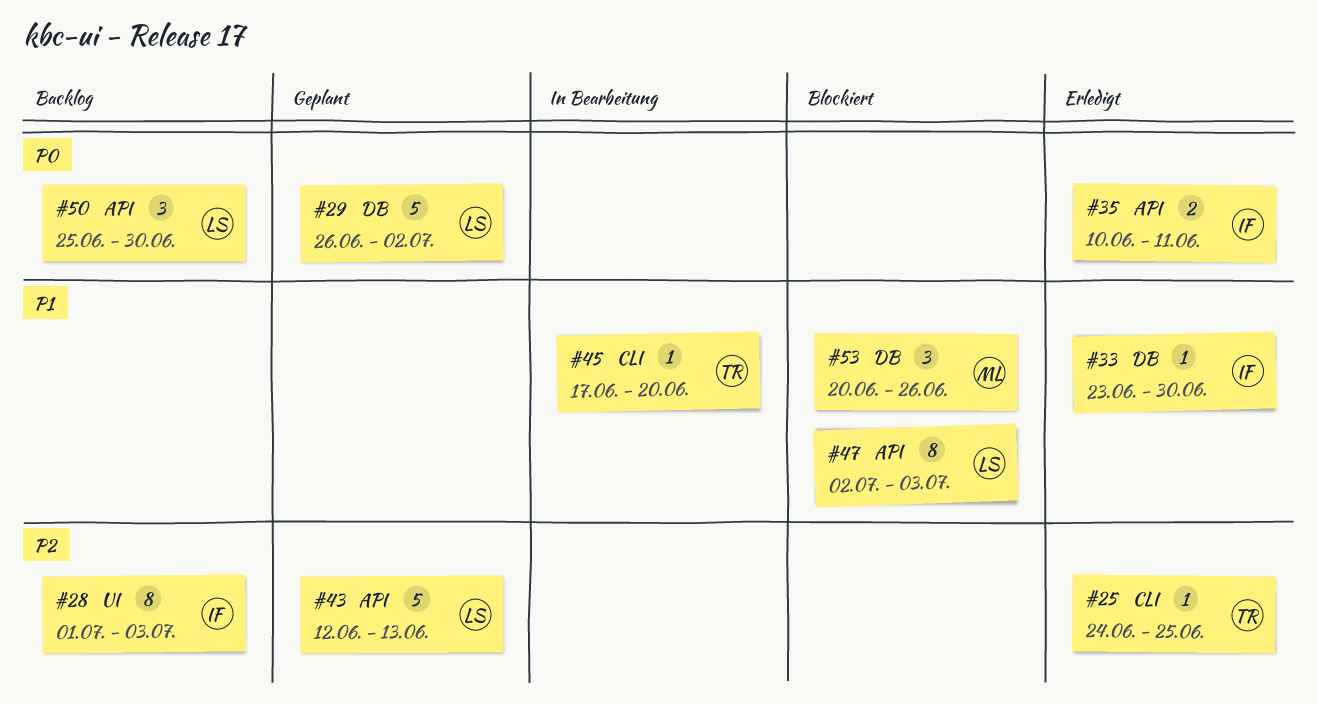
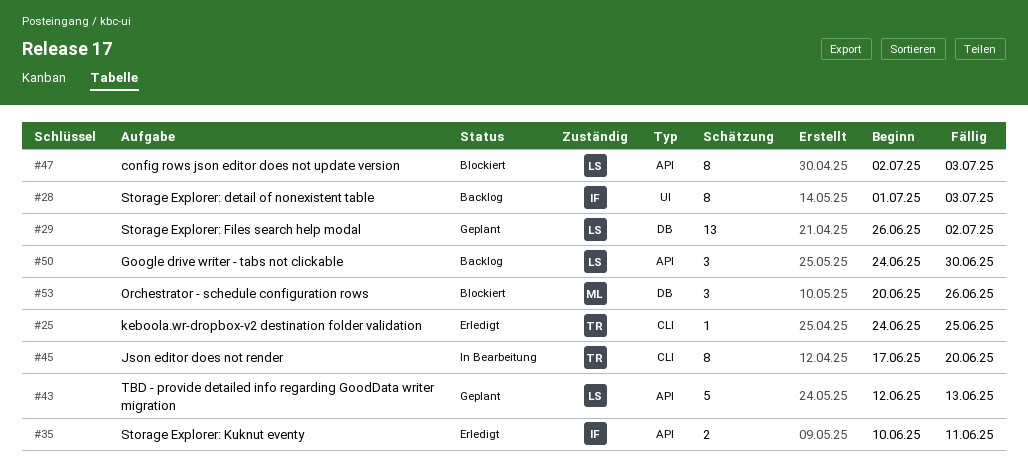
#29, estimate: 5 -> 13
#33: present -> none
#45, estimate: 1 -> 8
#50, start: Jun 25 -> Jun 24

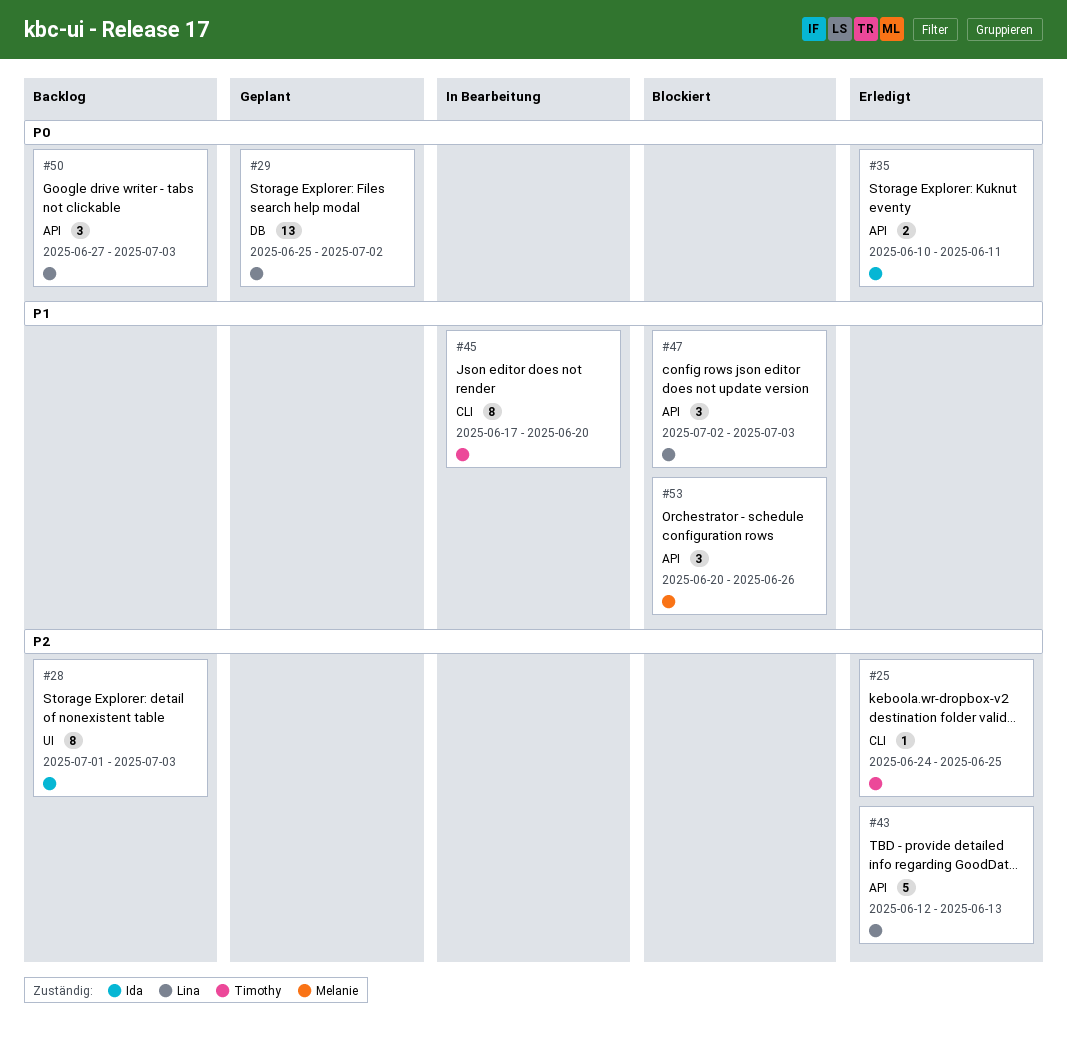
#29, start: Jun 26 -> Jun 25
#43, status: Geplant -> Erledigt
#47, estimate: 8 -> 3
#50, start: Jun 24 -> Jun 27
#50, due: Jun 30 -> Jul 3
#53, label: DB -> API

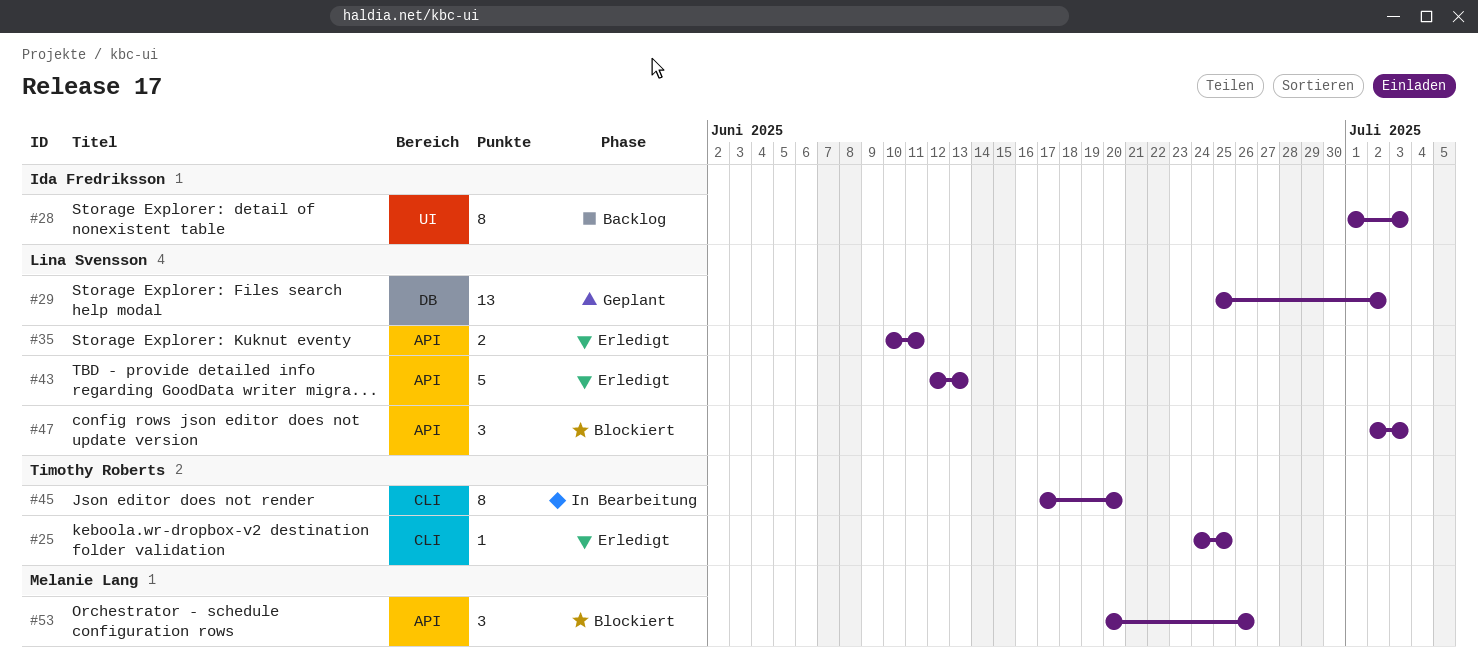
#35, owner: Ida Fredriksson -> Lina Svensson
#50: present -> none

